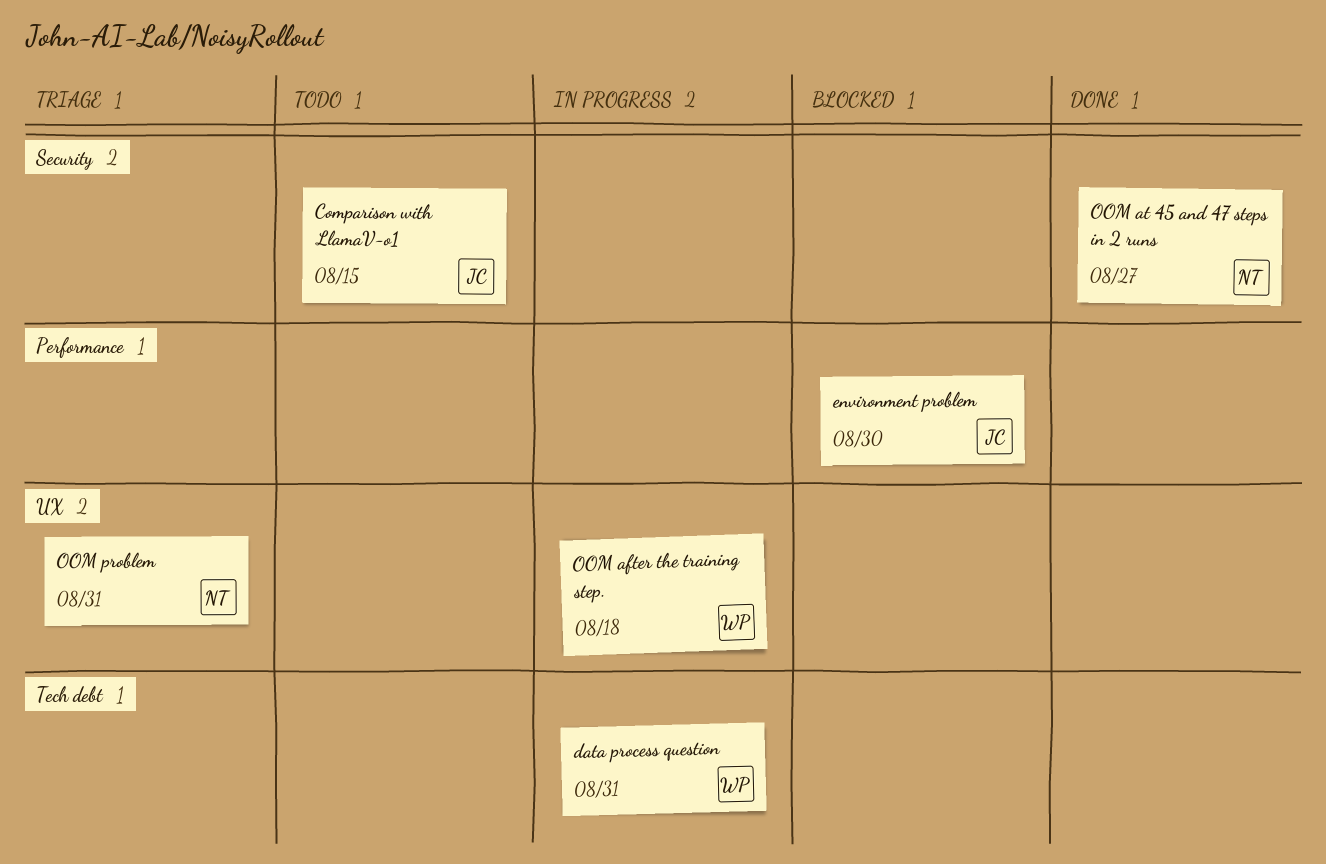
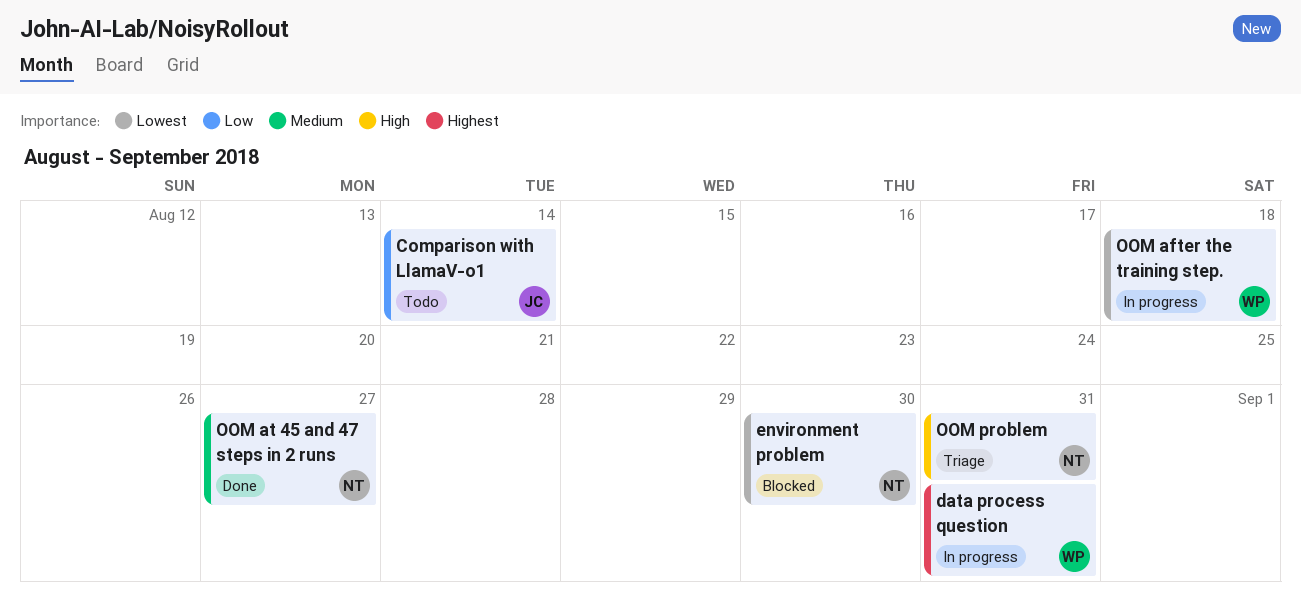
Comparison with LlamaV-o1, due: Aug 15 -> Aug 14
environment problem, owner: JC -> NT

